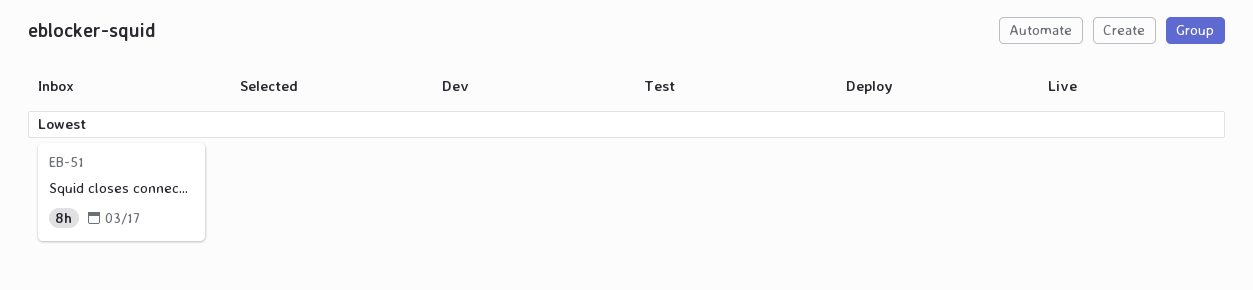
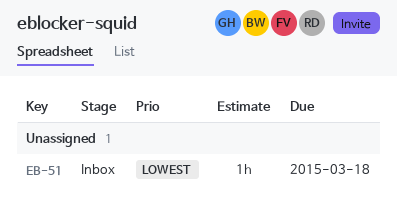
EB-51, estimate: 8h -> 1h
EB-51, due: Mar 17 -> Mar 18

